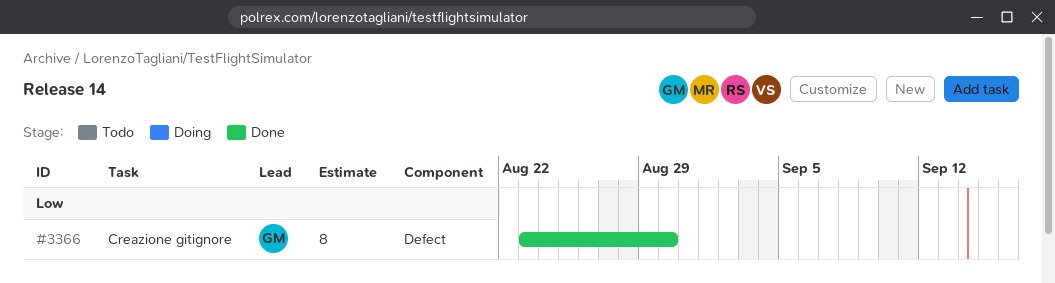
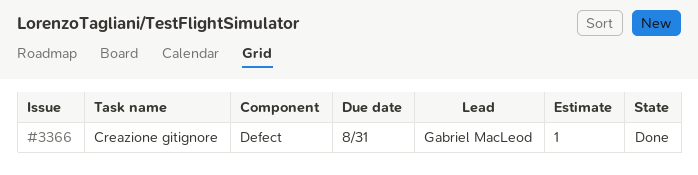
#3366, estimate: 8 -> 1
#3366, due: Aug 30 -> Aug 31

